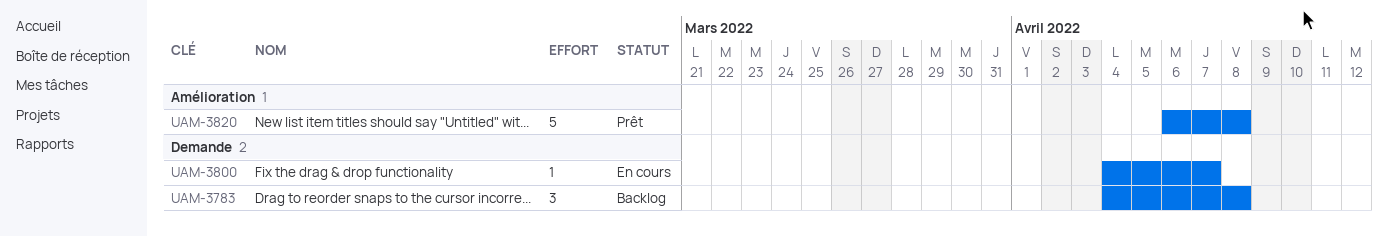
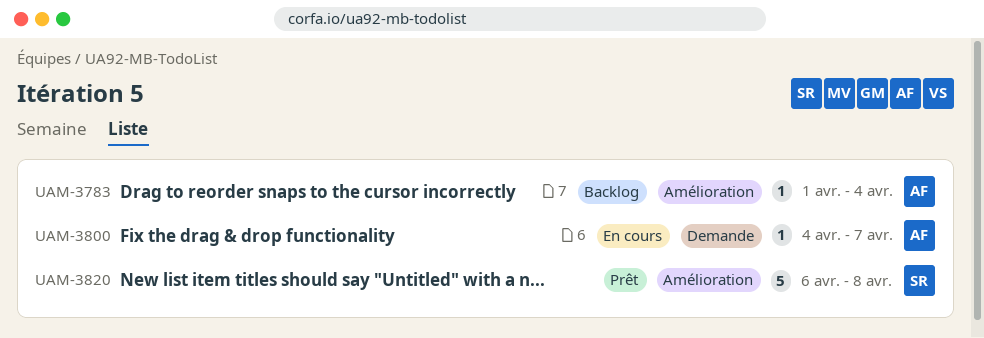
UAM-3783, label: Demande -> Amélioration
UAM-3783, estimate: 3 -> 1
UAM-3783, start: Apr 4 -> Apr 1
UAM-3783, due: Apr 8 -> Apr 4

